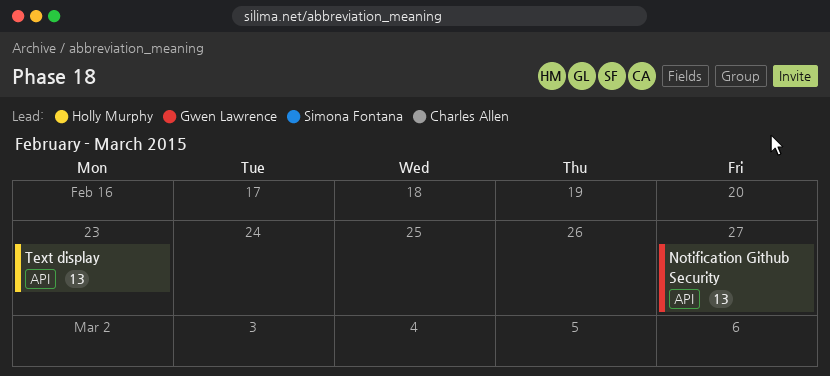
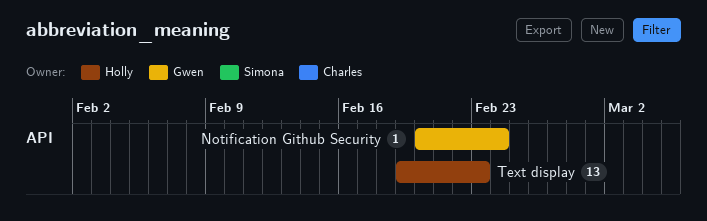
Notification Github Security, estimate: 13 -> 1
Notification Github Security, due: Feb 27 -> Feb 24

